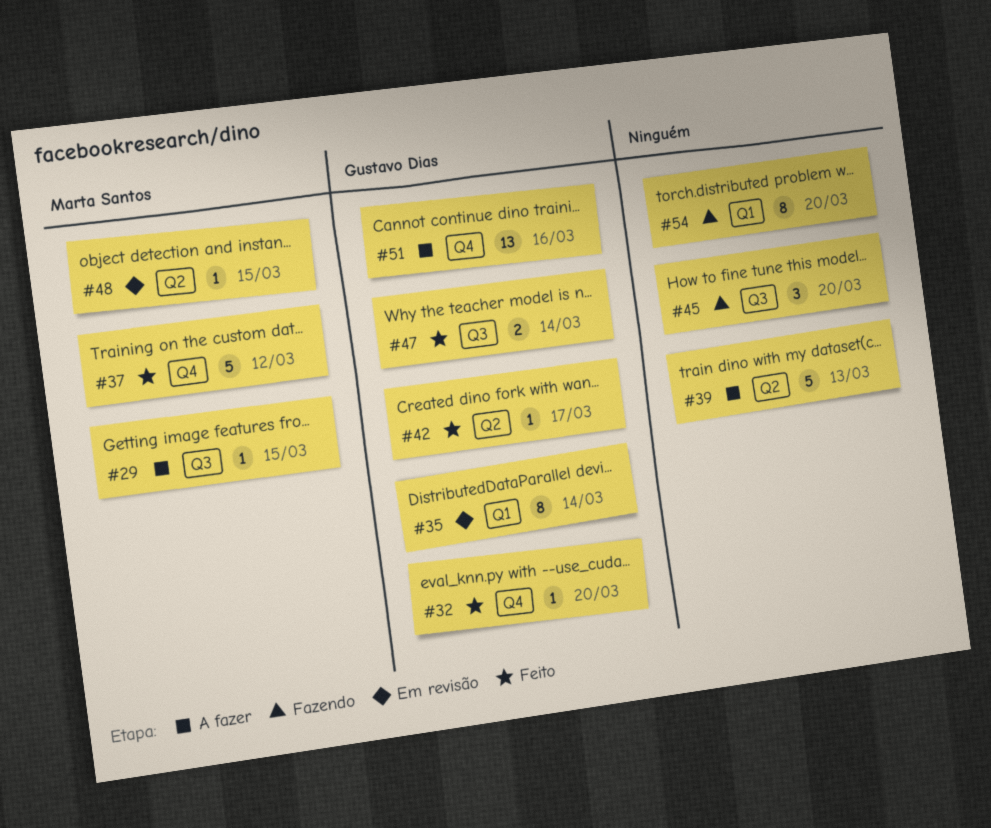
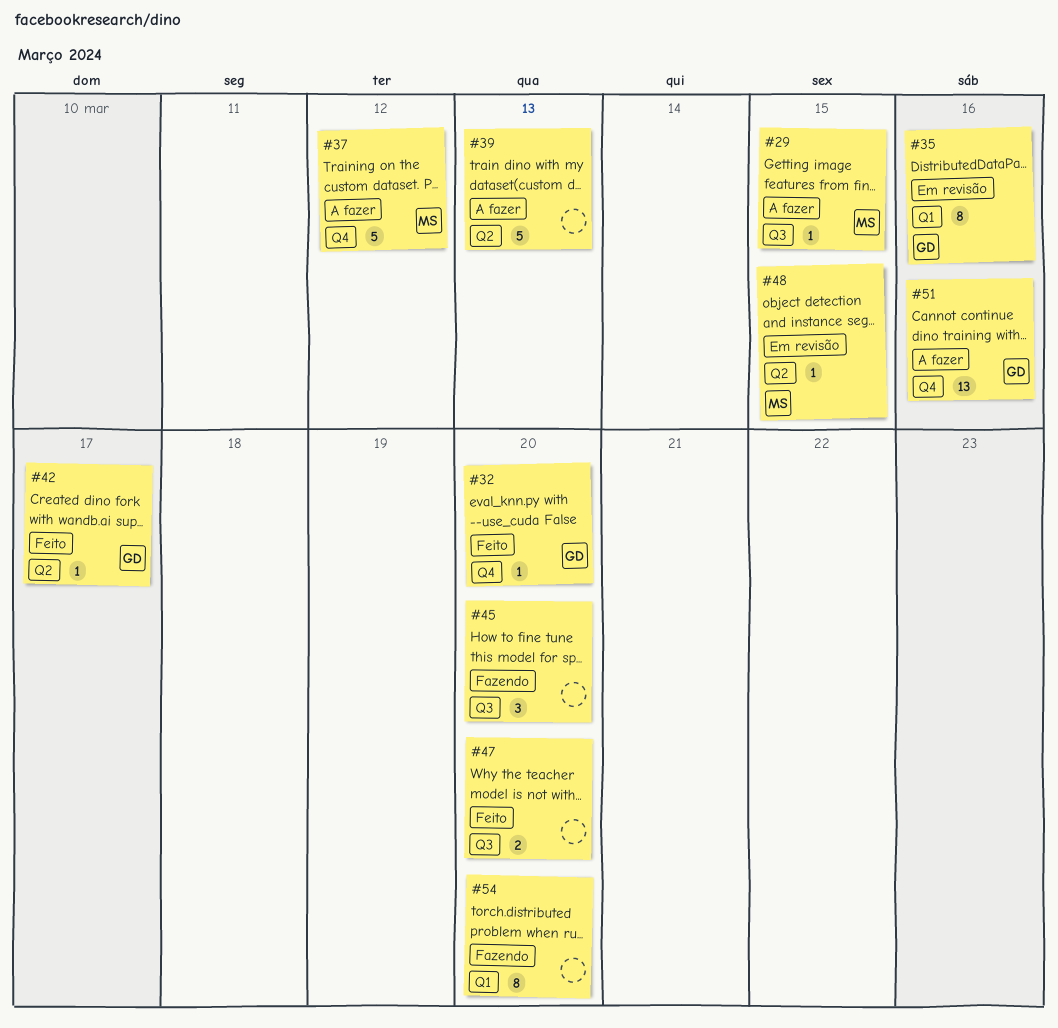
#35, due: Mar 14 -> Mar 16
#37, status: Feito -> A fazer
#47, owner: Gustavo Dias -> none
#47, due: Mar 14 -> Mar 20

